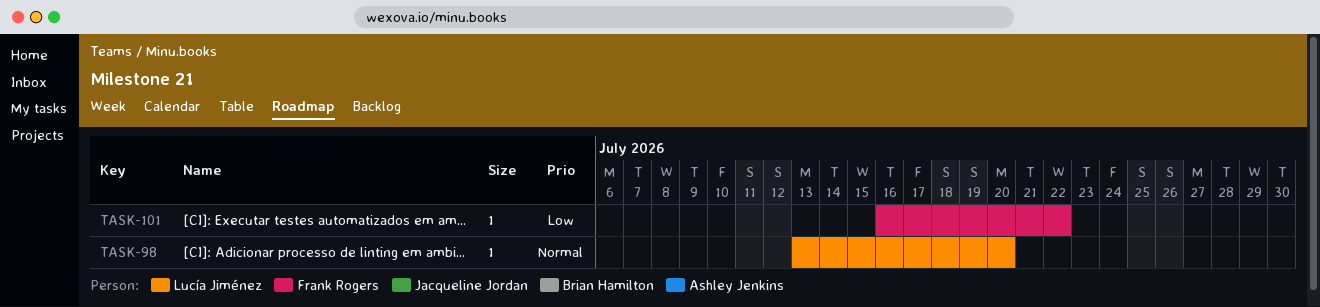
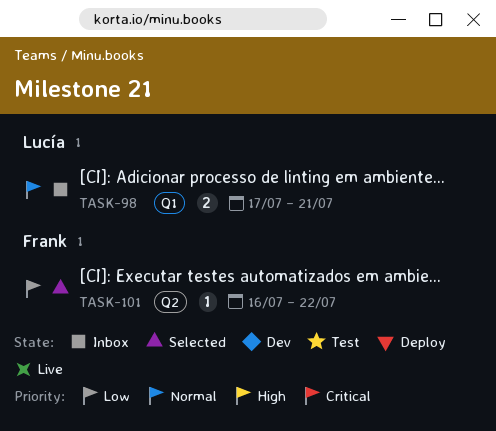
TASK-98, estimate: 1 -> 2
TASK-98, start: Jul 13 -> Jul 17
TASK-98, due: Jul 20 -> Jul 21

